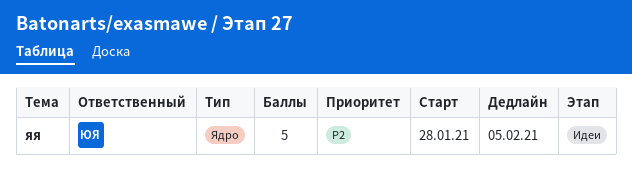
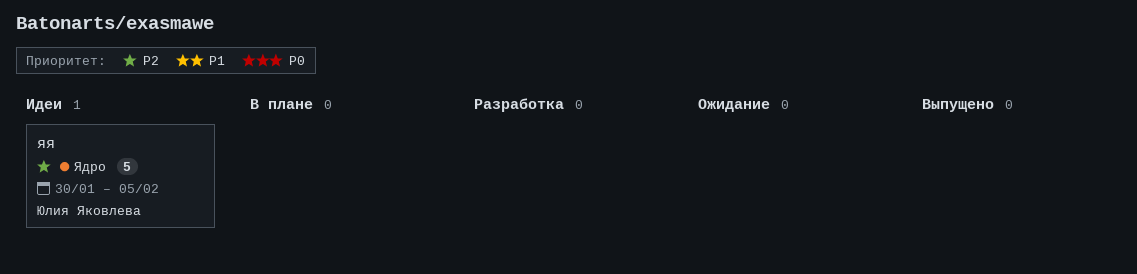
яя, start: Jan 28 -> Jan 30

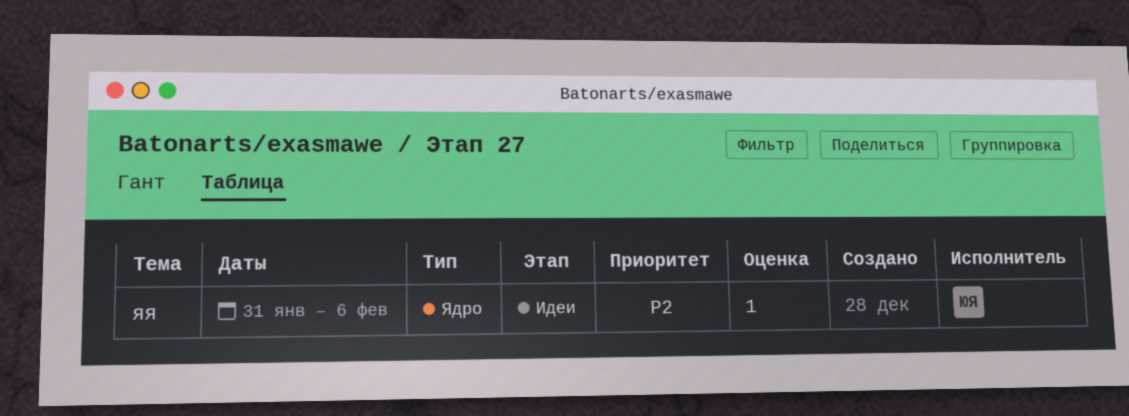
яя, estimate: 5 -> 1
яя, start: Jan 30 -> Jan 31
яя, due: Feb 5 -> Feb 6

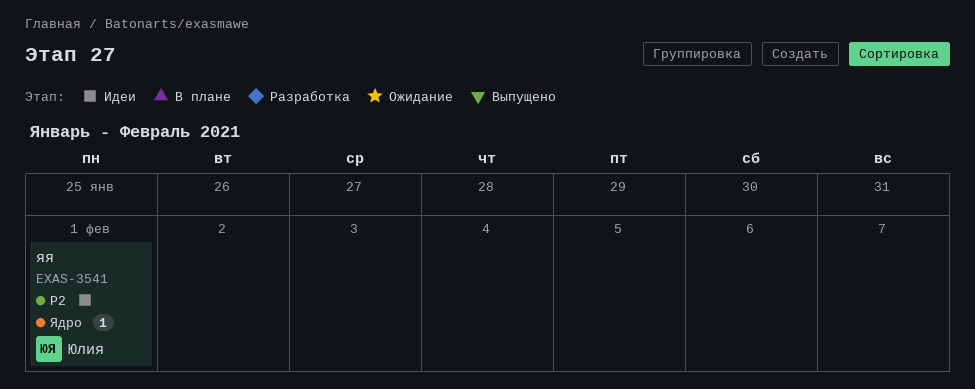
яя, due: Feb 6 -> Feb 1

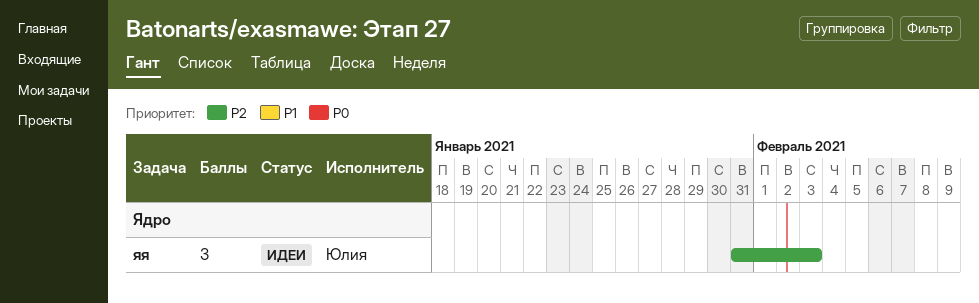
яя, estimate: 1 -> 3
яя, due: Feb 1 -> Feb 3

